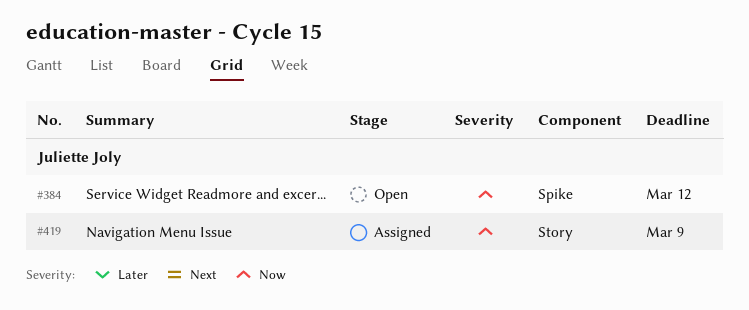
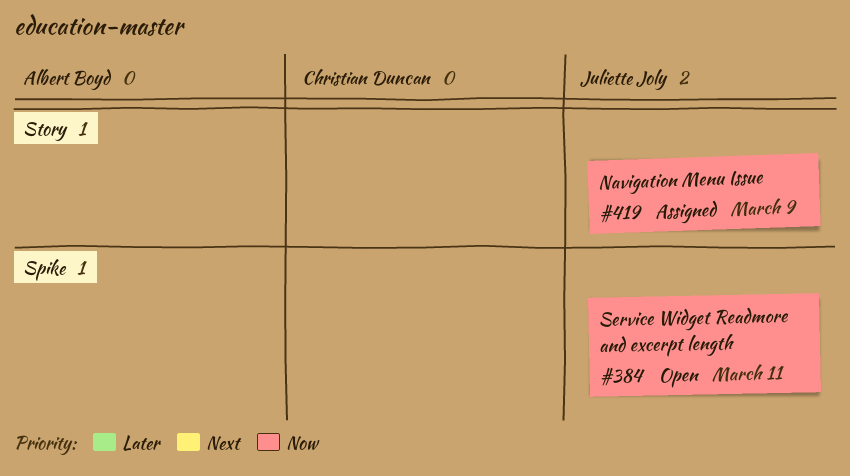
#384, due: Mar 12 -> Mar 11

